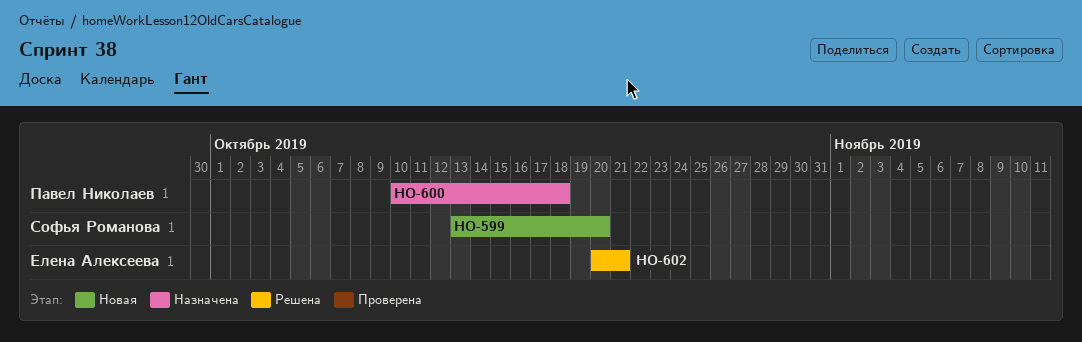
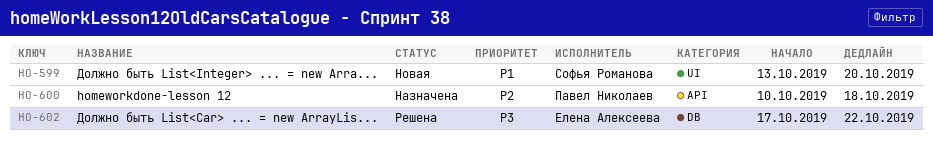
HO-602, start: Oct 20 -> Oct 17
HO-602, due: Oct 21 -> Oct 22

